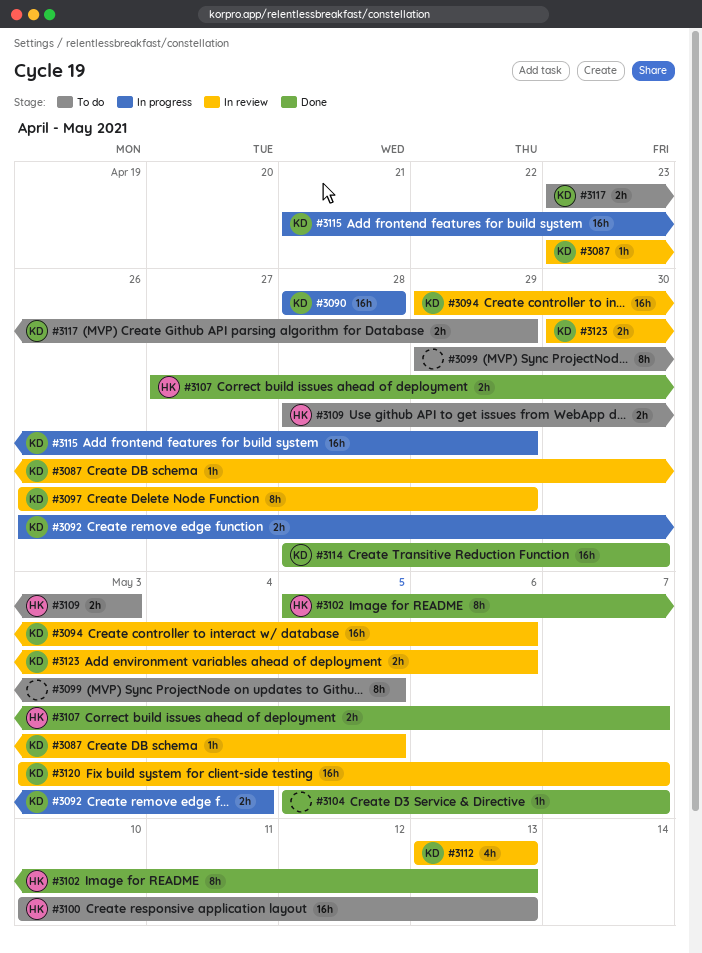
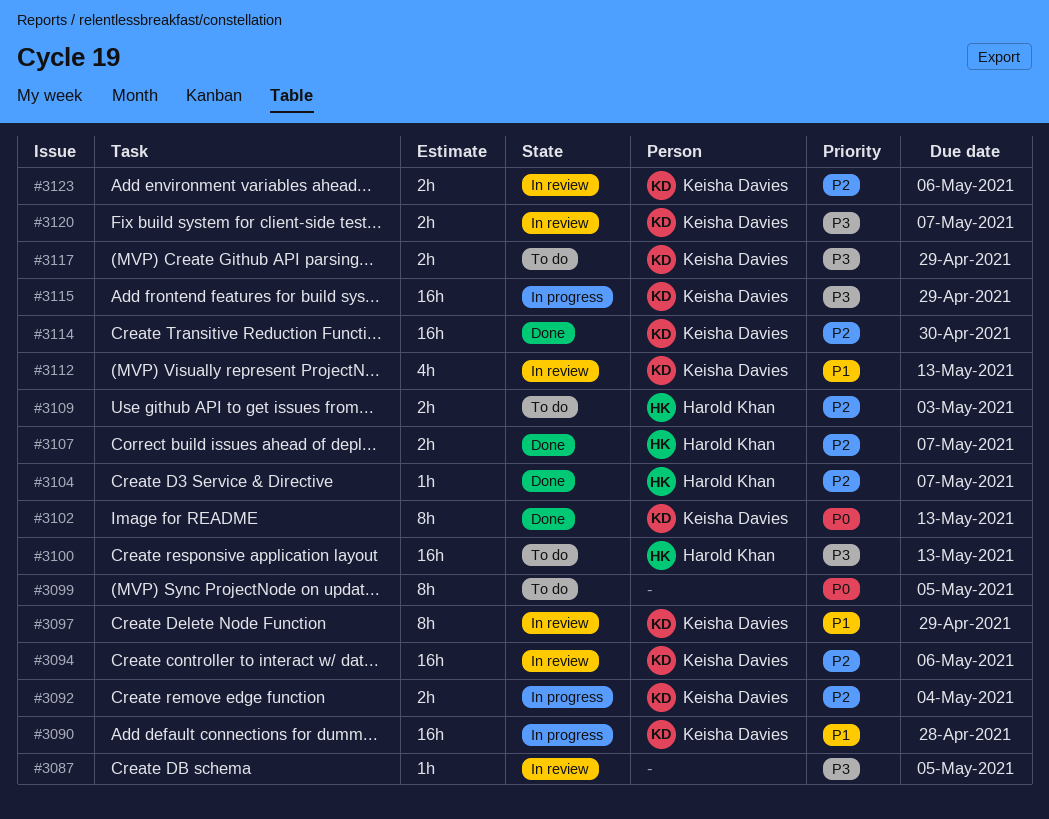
#3087, owner: Keisha Davies -> none
#3102, owner: Harold Khan -> Keisha Davies
#3104, owner: none -> Harold Khan
#3120, estimate: 16h -> 2h

